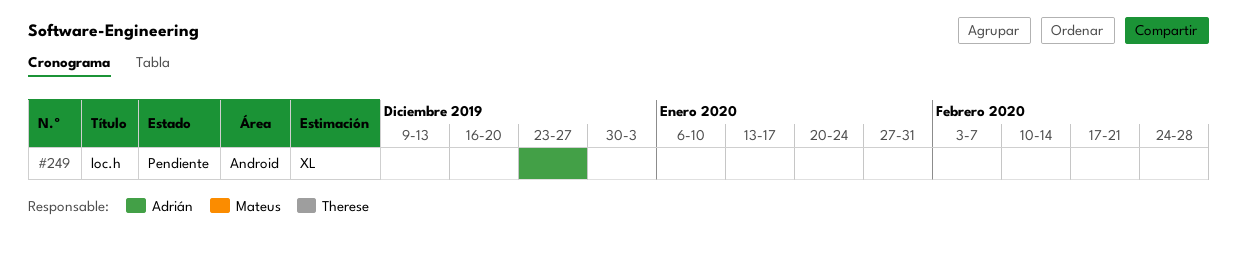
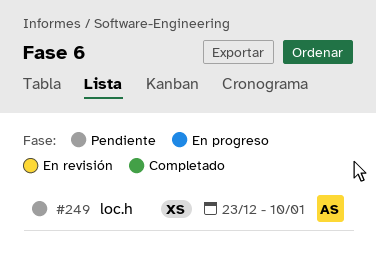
#249, estimate: XL -> XS
#249, due: Dec 27 -> Jan 10

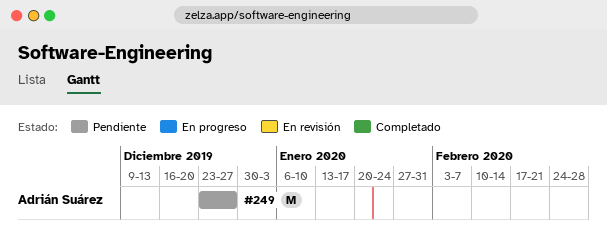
#249, estimate: XS -> M
#249, due: Jan 10 -> Dec 27

